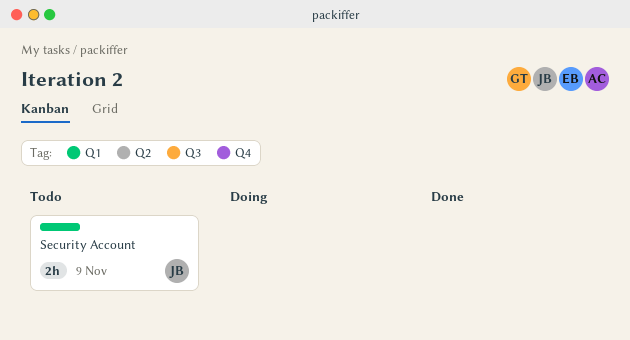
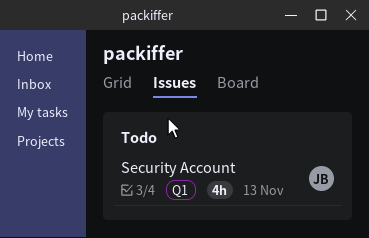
Security Account, estimate: 2h -> 4h
Security Account, due: Nov 9 -> Nov 13

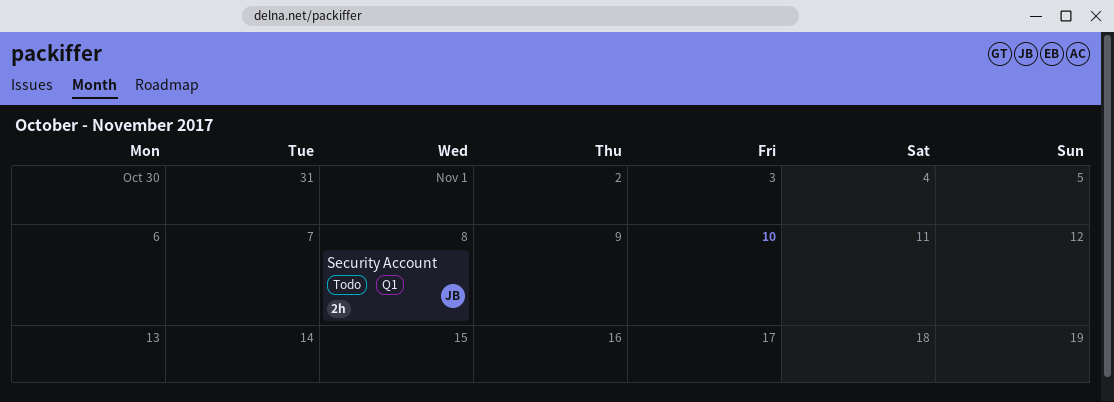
Security Account, estimate: 4h -> 2h
Security Account, due: Nov 13 -> Nov 8

